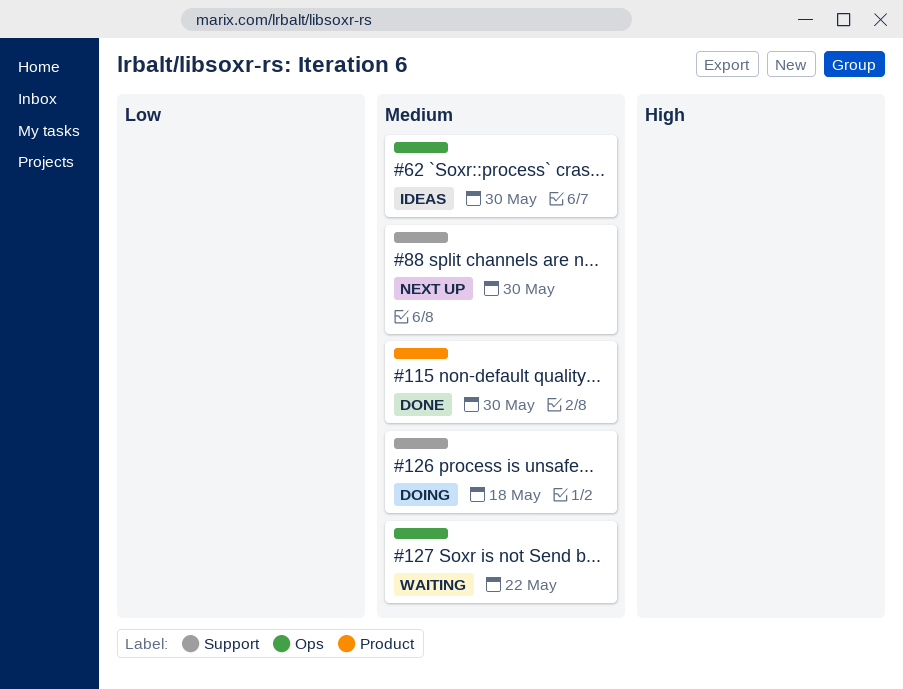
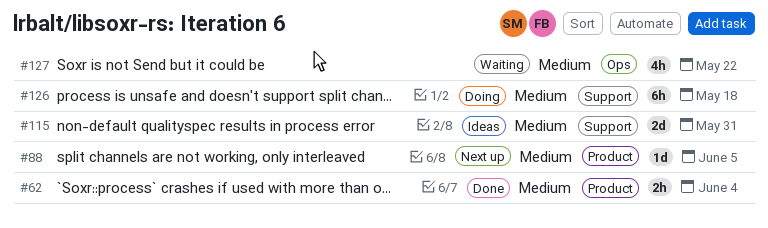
#62, status: Ideas -> Done
#62, label: Ops -> Product
#62, due: May 30 -> Jun 4
#88, label: Support -> Product
#88, due: May 30 -> Jun 5
#115, status: Done -> Ideas
#115, label: Product -> Support
#115, due: May 30 -> May 31

